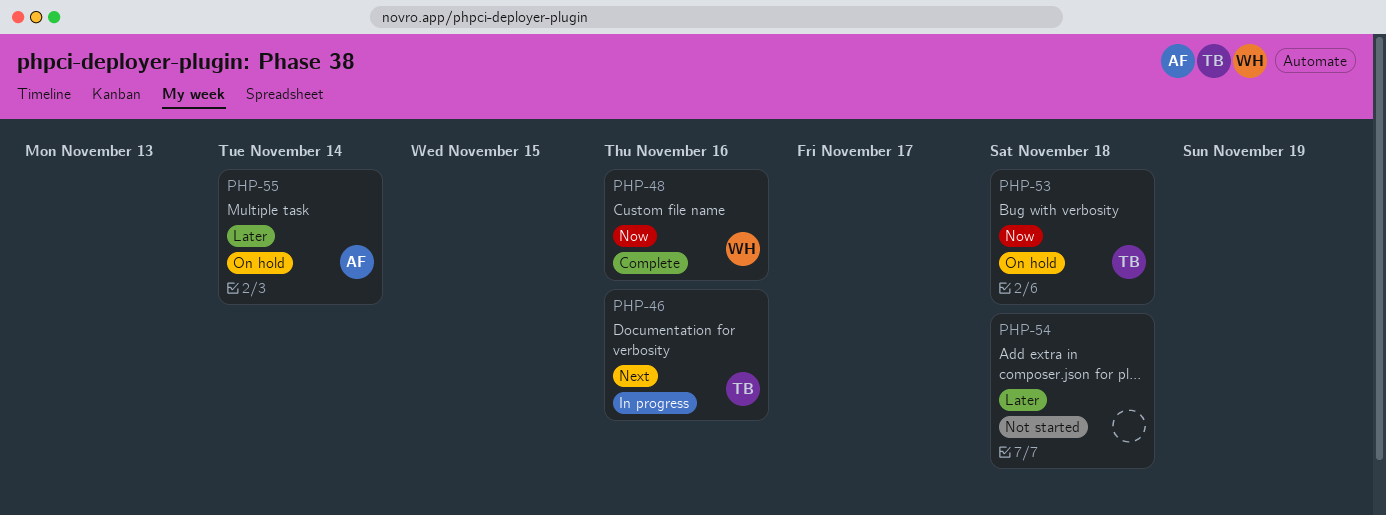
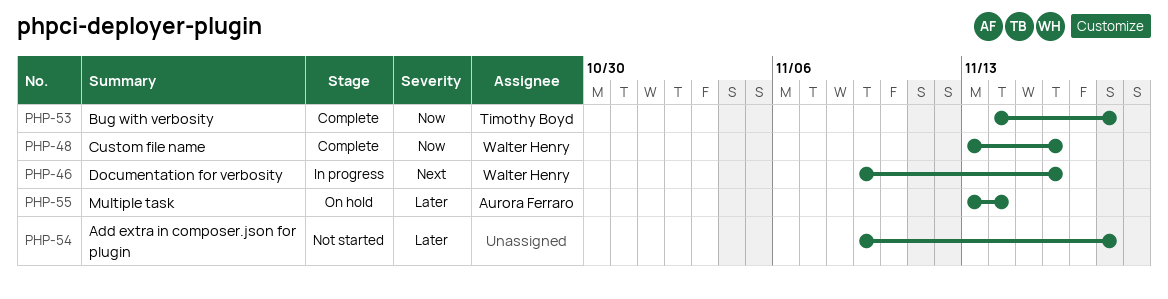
PHP-46, owner: Timothy Boyd -> Walter Henry
PHP-53, status: On hold -> Complete

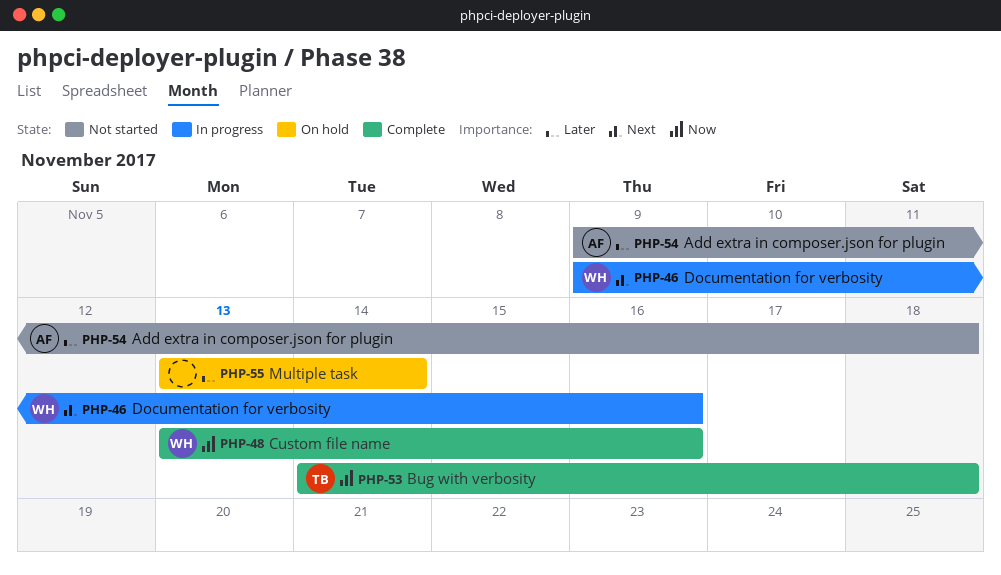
PHP-54, owner: none -> Aurora Ferraro
PHP-55, owner: Aurora Ferraro -> none

